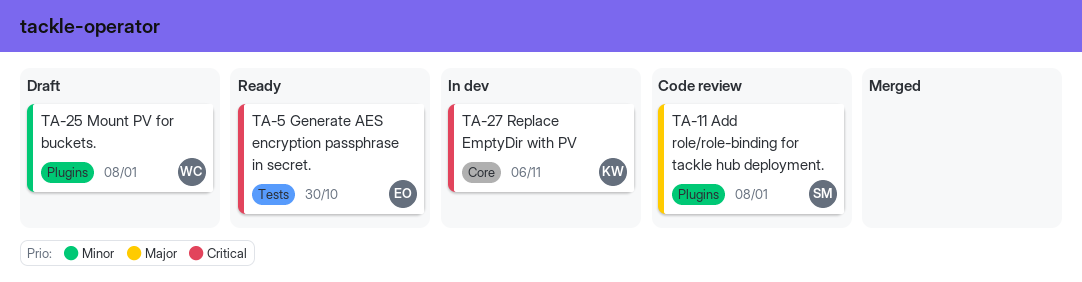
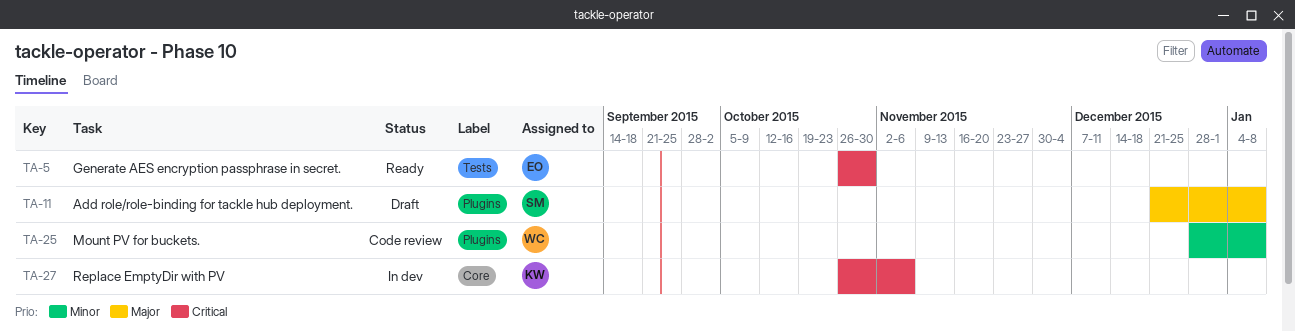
TA-11, status: Code review -> Draft
TA-25, status: Draft -> Code review

